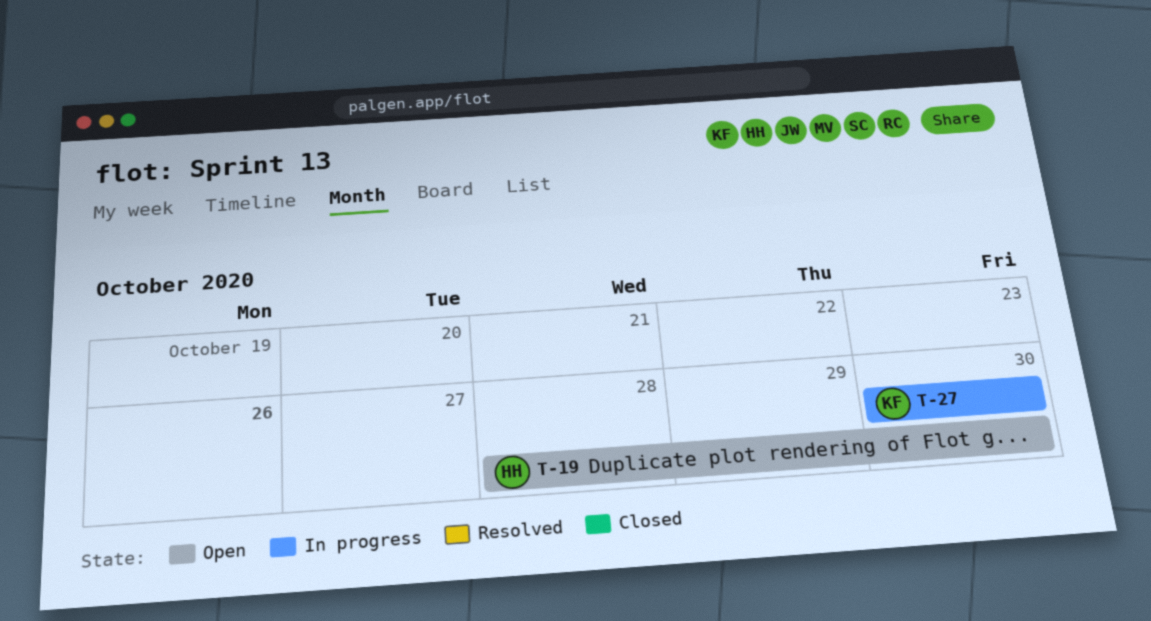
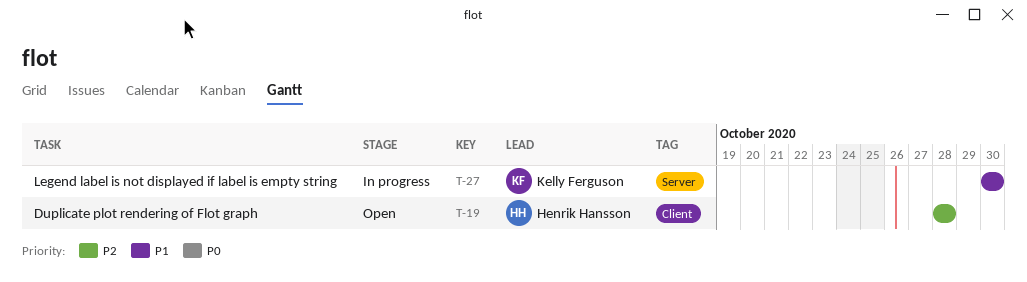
T-19, due: Oct 30 -> Oct 28

